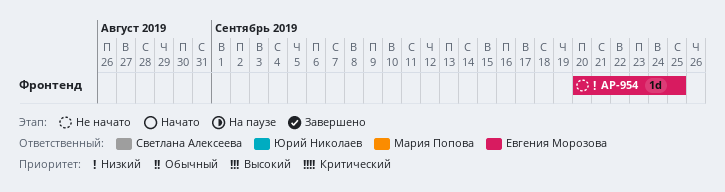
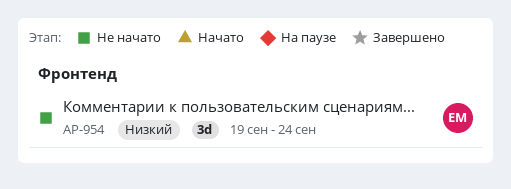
AP-954, estimate: 1d -> 3d
AP-954, start: Sep 20 -> Sep 19
AP-954, due: Sep 25 -> Sep 24

